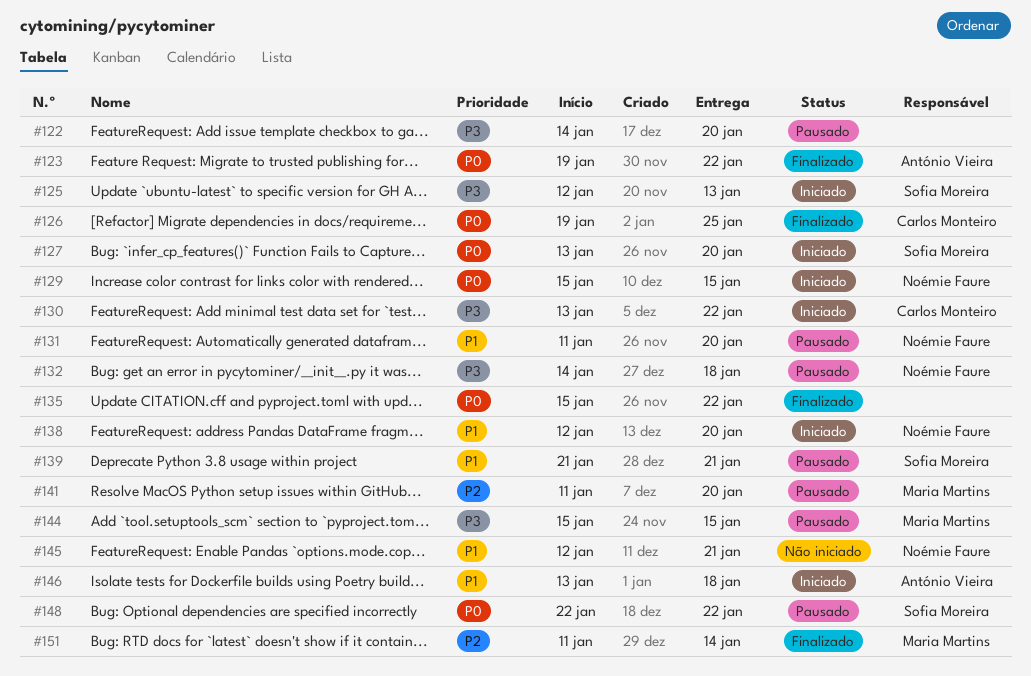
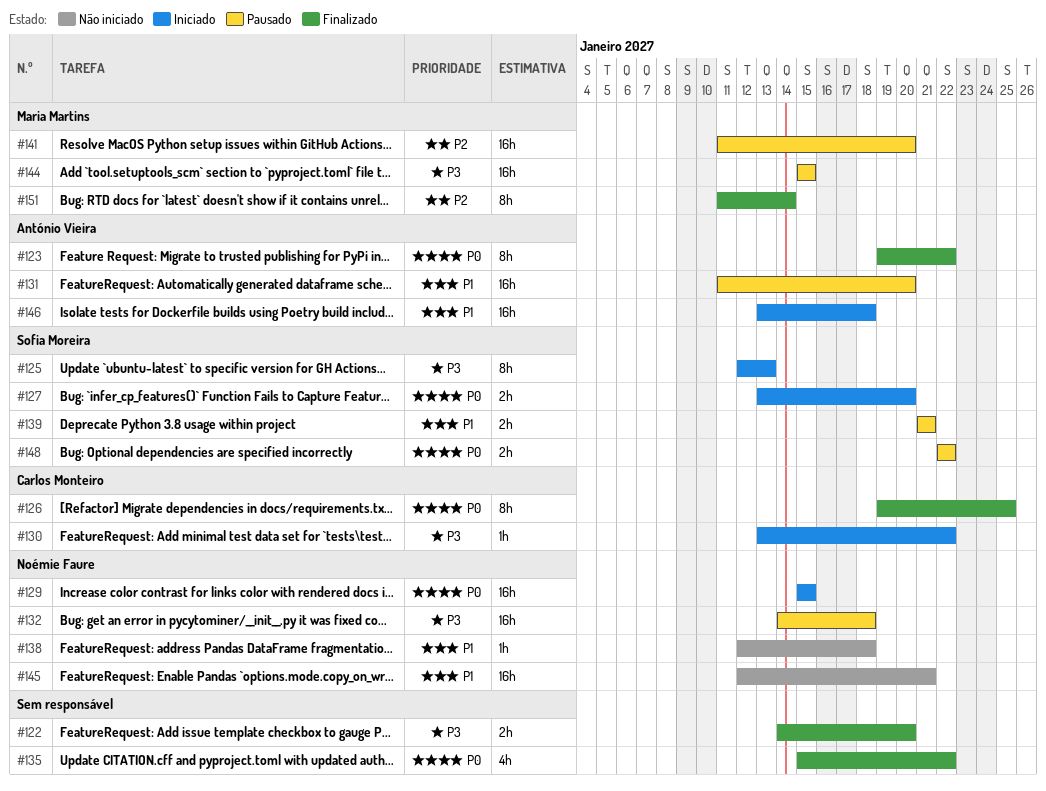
#122, status: Pausado -> Finalizado
#131, owner: Noémie Faure -> António Vieira
#138, status: Iniciado -> Não iniciado
#138, due: Jan 20 -> Jan 18

